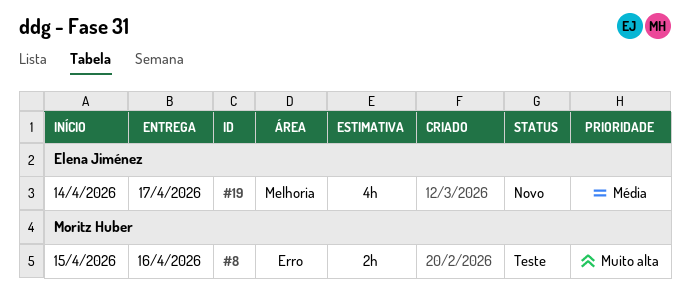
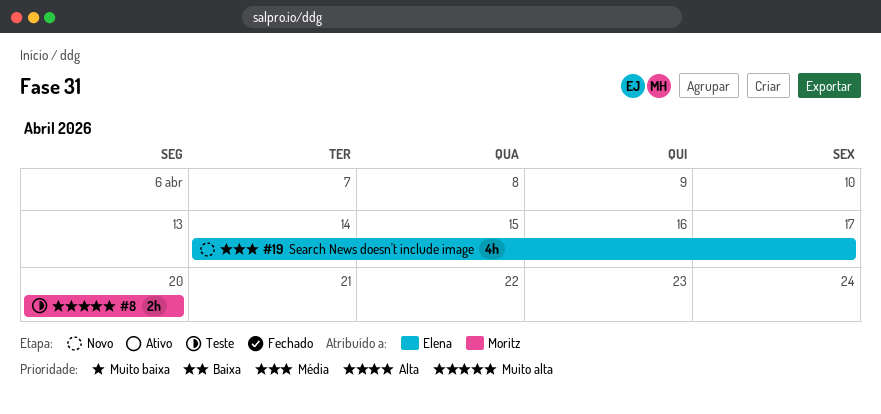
#8, start: Apr 15 -> Apr 20
#8, due: Apr 16 -> Apr 20

